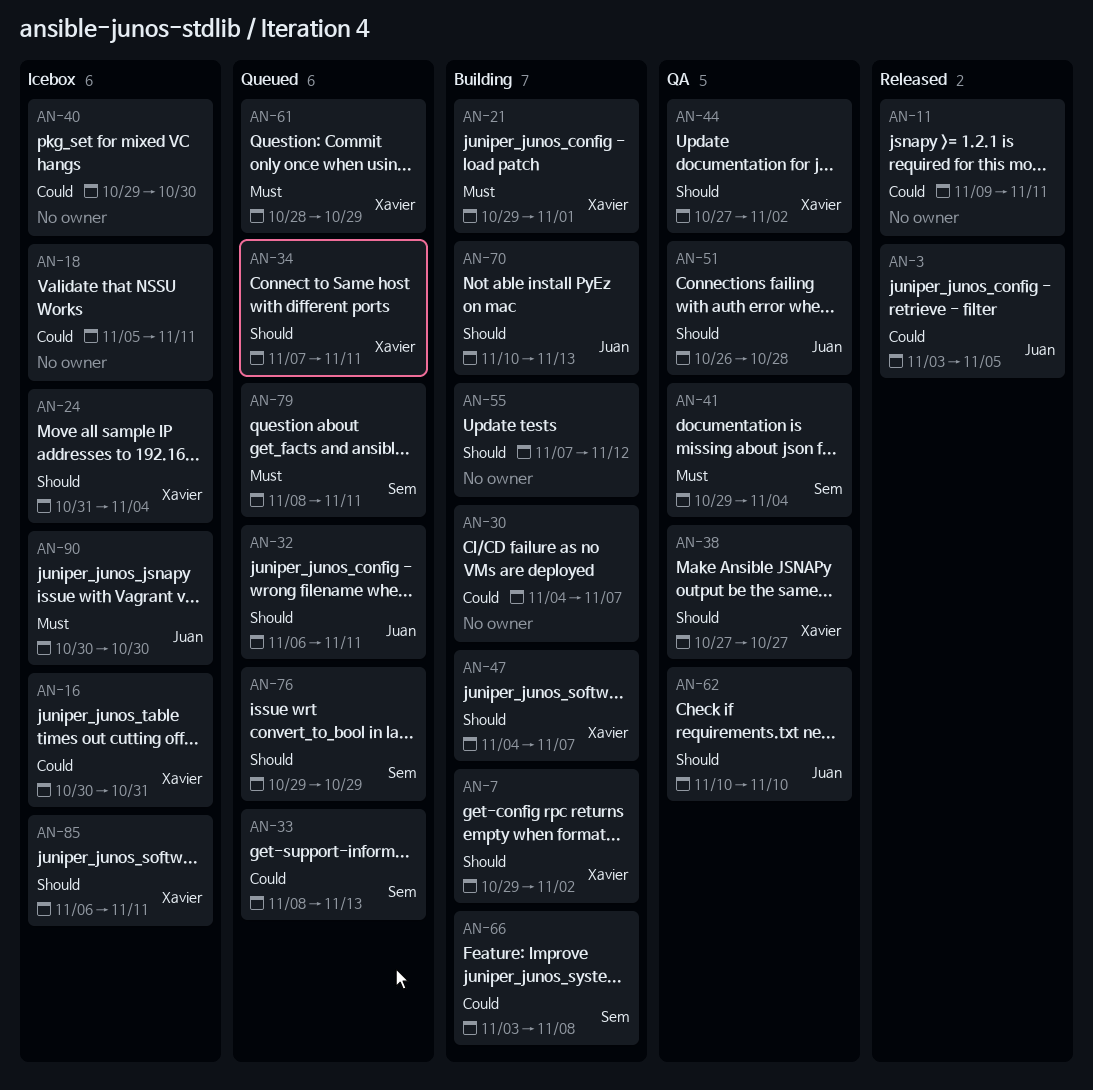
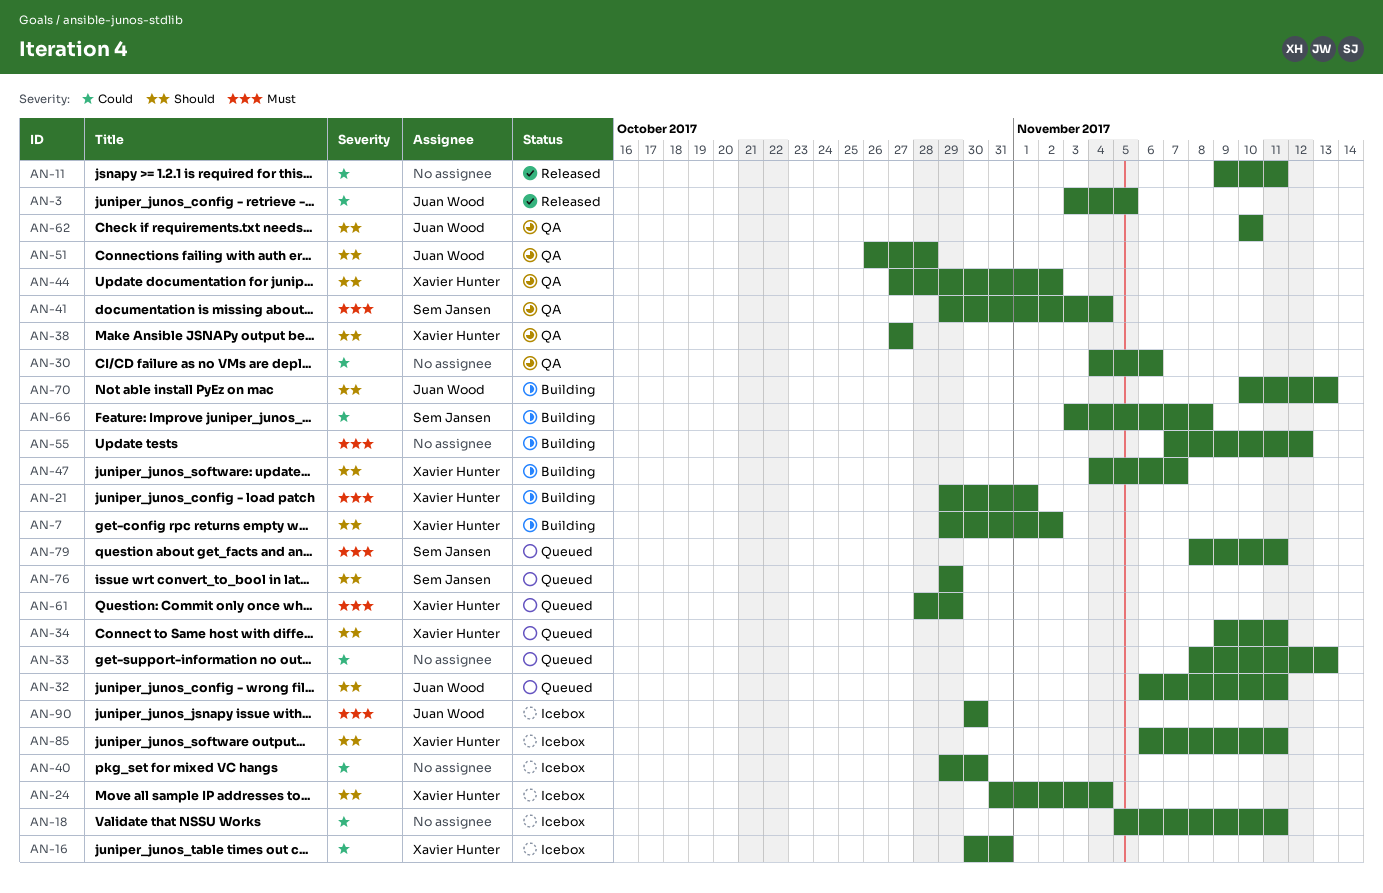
AN-30, status: Building -> QA
AN-30, due: Nov 7 -> Nov 6
AN-33, owner: Sem Jansen -> none
AN-34, start: Nov 7 -> Nov 9
AN-55, priority: Should -> Must

